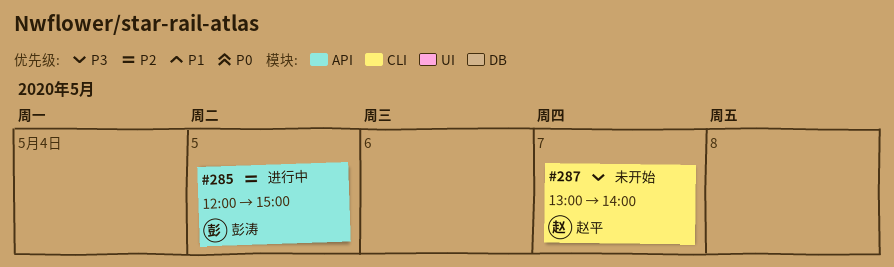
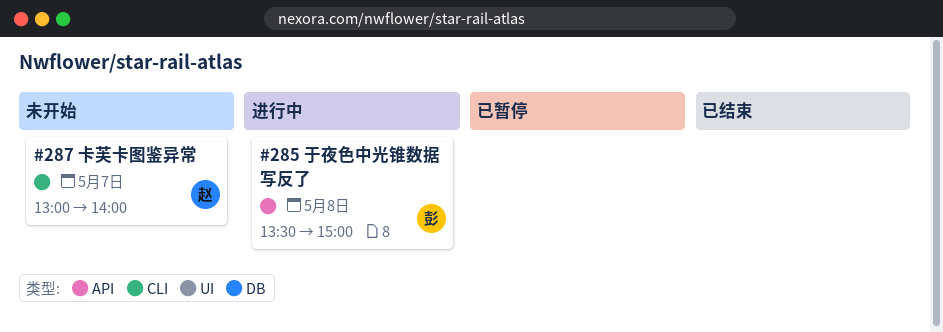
#285, day: May 5 -> May 8
#285, begins: 12:00 -> 13:30

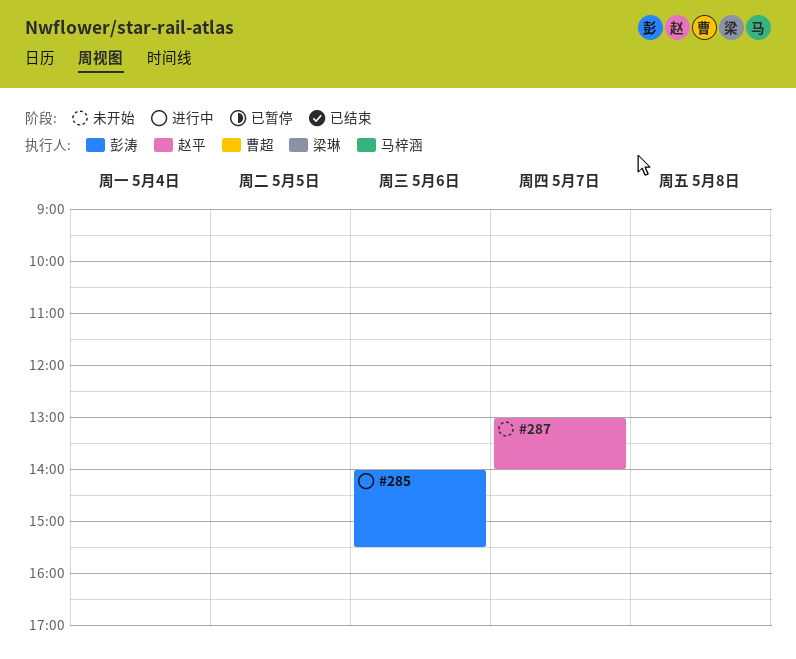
#285, day: May 8 -> May 6
#285, begins: 13:30 -> 14:00
#285, ends: 15:00 -> 15:30

